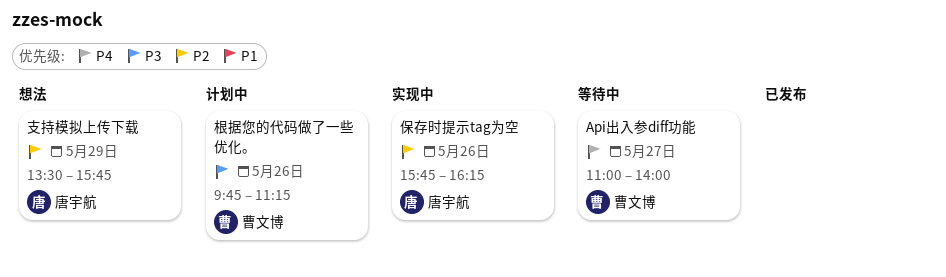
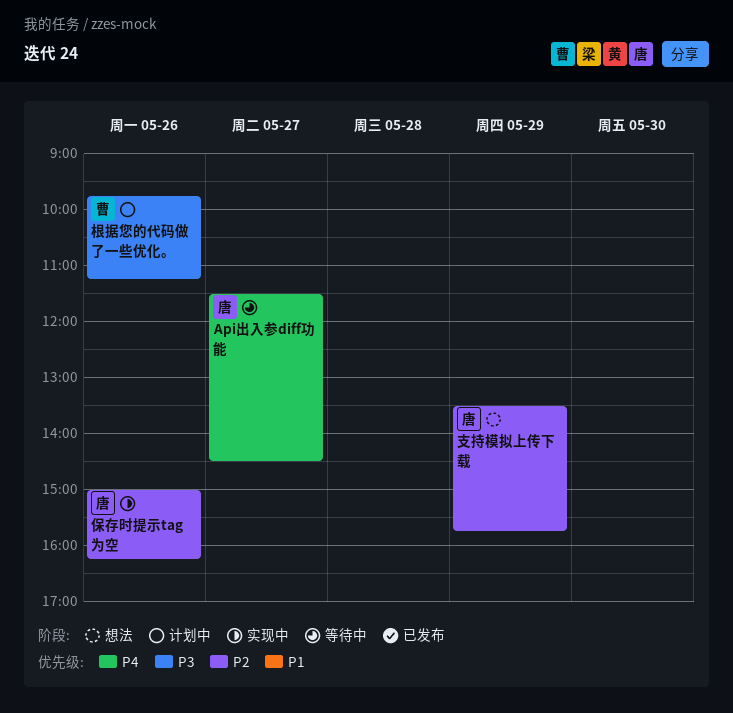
Api出入参diff功能, owner: 曹文博 -> 唐宇航
Api出入参diff功能, begins: 11:00 -> 11:30
Api出入参diff功能, ends: 14:00 -> 14:30
保存时提示tag为空, begins: 15:45 -> 15:00

